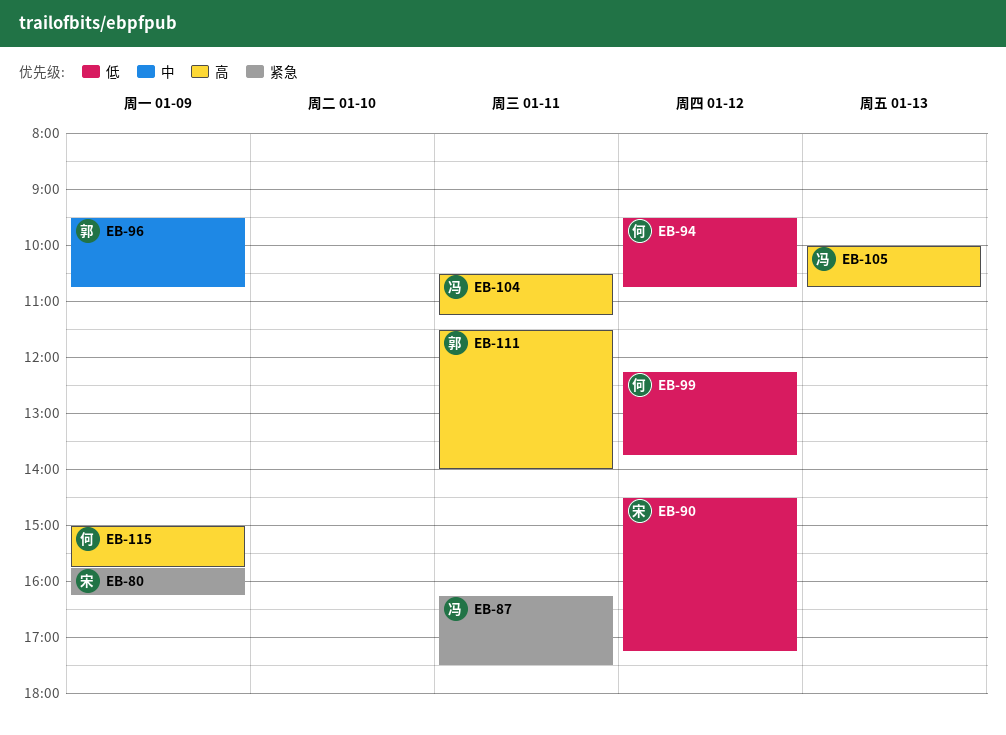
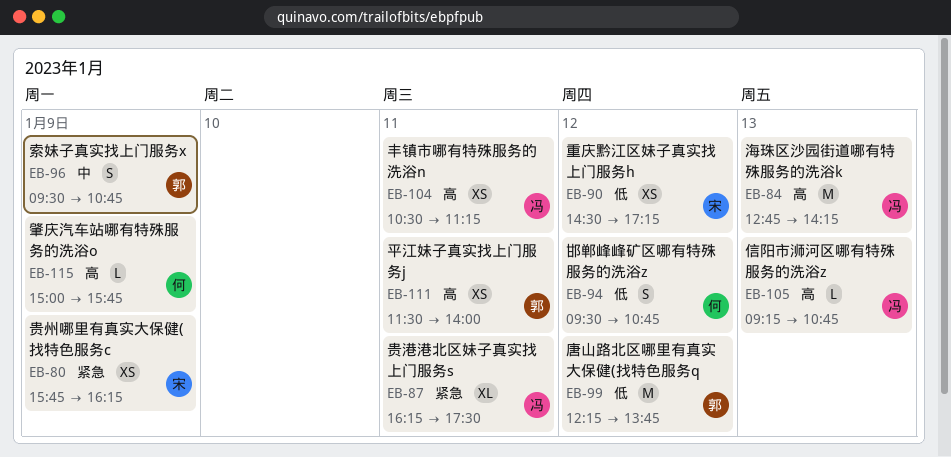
EB-84: none -> present
EB-99, owner: 何 -> 郭
EB-105, begins: 10:00 -> 09:15

